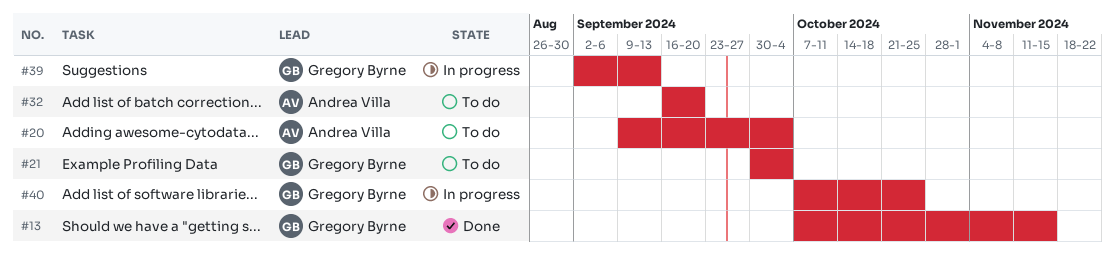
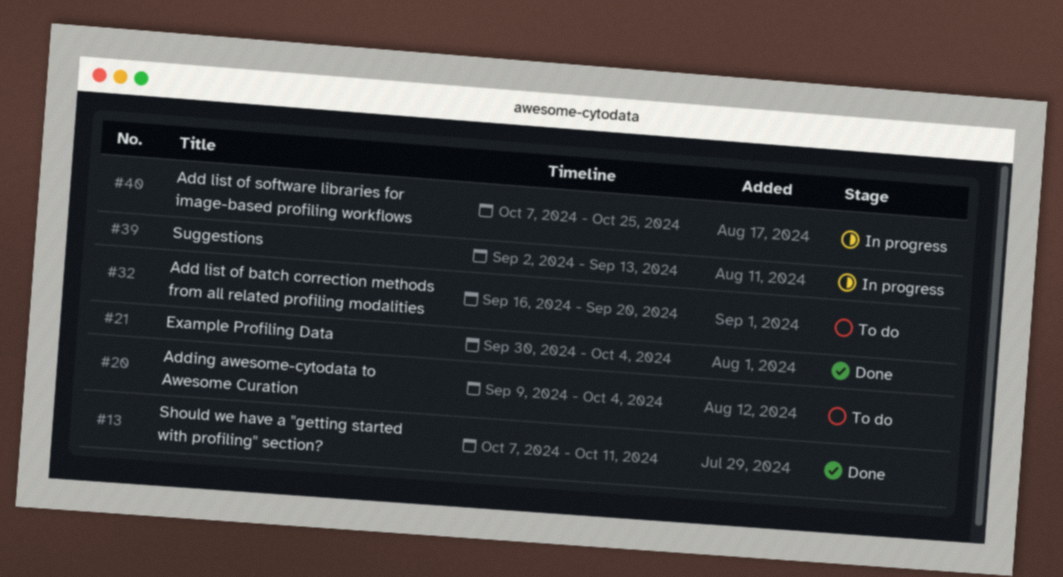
#13, due: Nov 15 -> Oct 11
#21, status: To do -> Done

